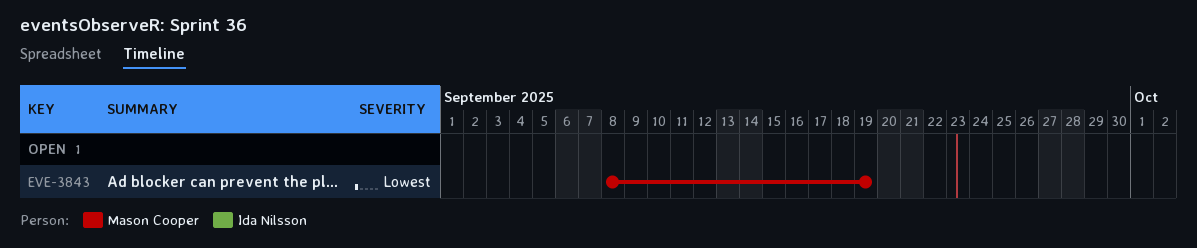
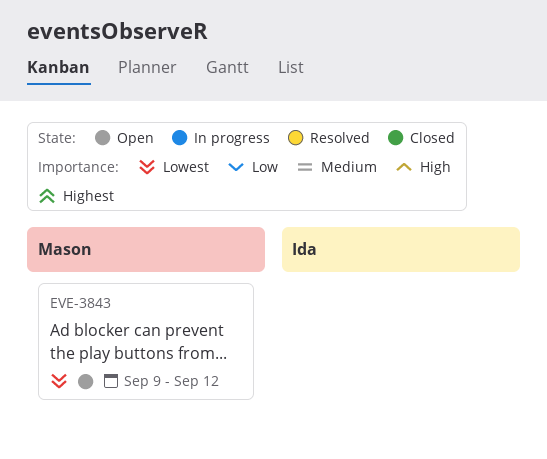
EVE-3843, start: Sep 8 -> Sep 9
EVE-3843, due: Sep 19 -> Sep 12

